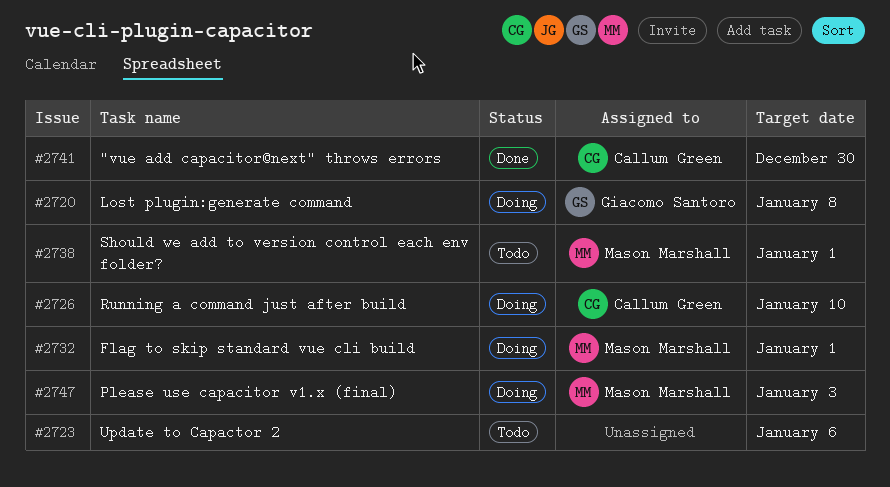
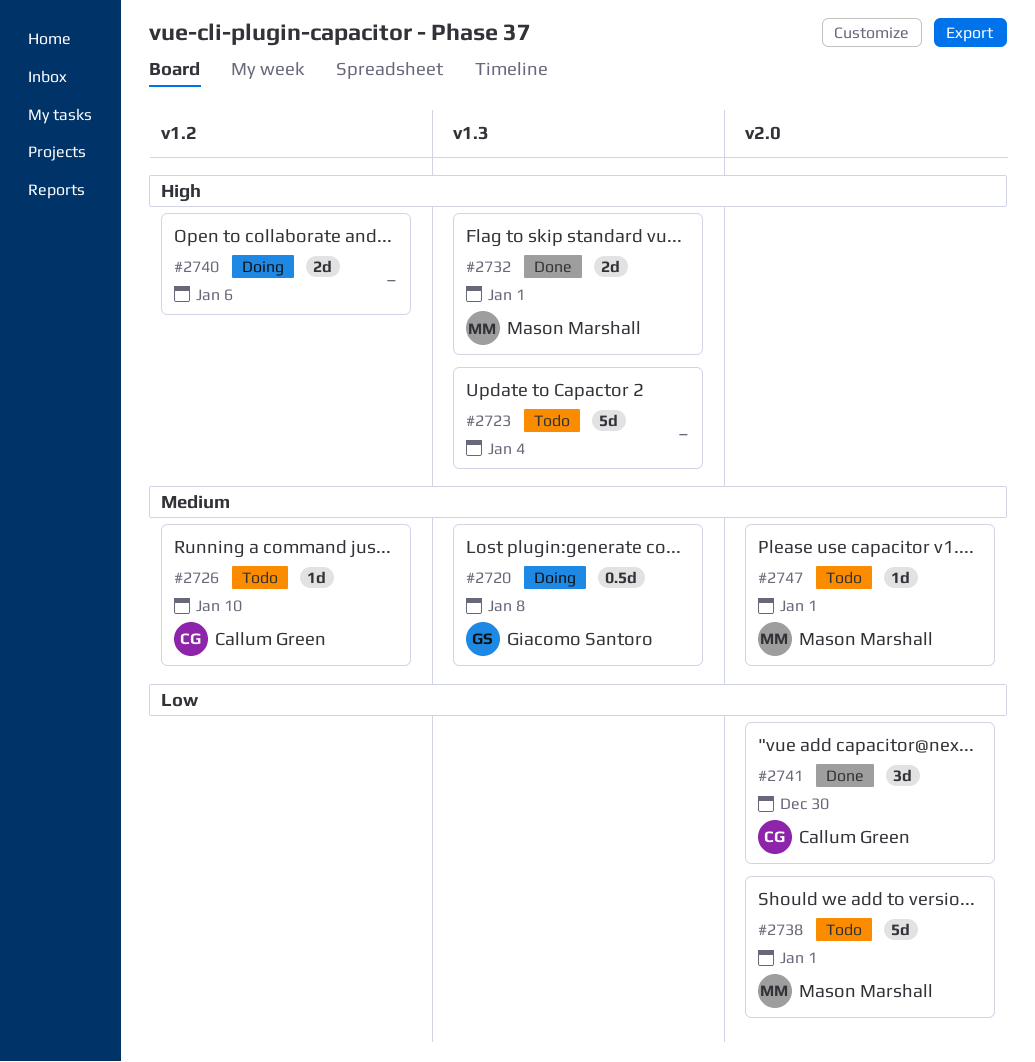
#2723, due: Jan 6 -> Jan 4
#2726, status: Doing -> Todo
#2732, status: Doing -> Done
#2740: none -> present
#2747, status: Doing -> Todo
#2747, due: Jan 3 -> Jan 1

